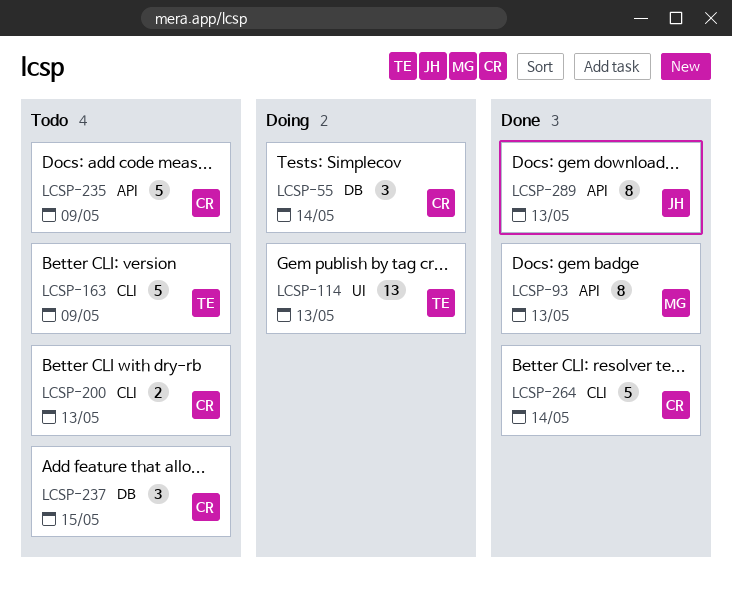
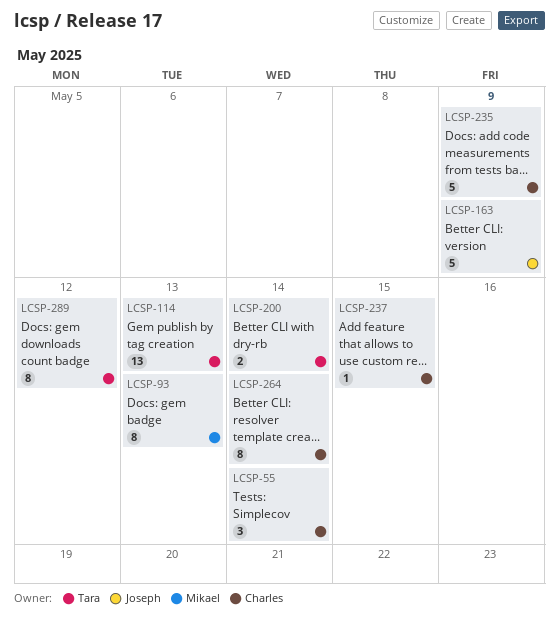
LCSP-163, owner: Tara -> Joseph
LCSP-200, owner: Charles -> Tara
LCSP-200, due: May 13 -> May 14
LCSP-237, estimate: 3 -> 1
LCSP-264, estimate: 5 -> 8
LCSP-289, owner: Joseph -> Tara
LCSP-289, due: May 13 -> May 12

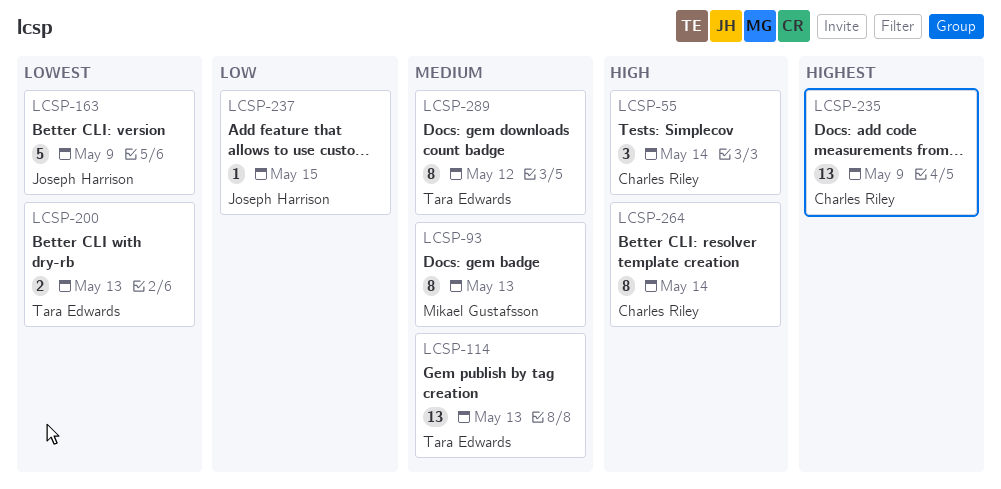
LCSP-200, due: May 14 -> May 13
LCSP-235, estimate: 5 -> 13
LCSP-237, owner: Charles Riley -> Joseph Harrison

